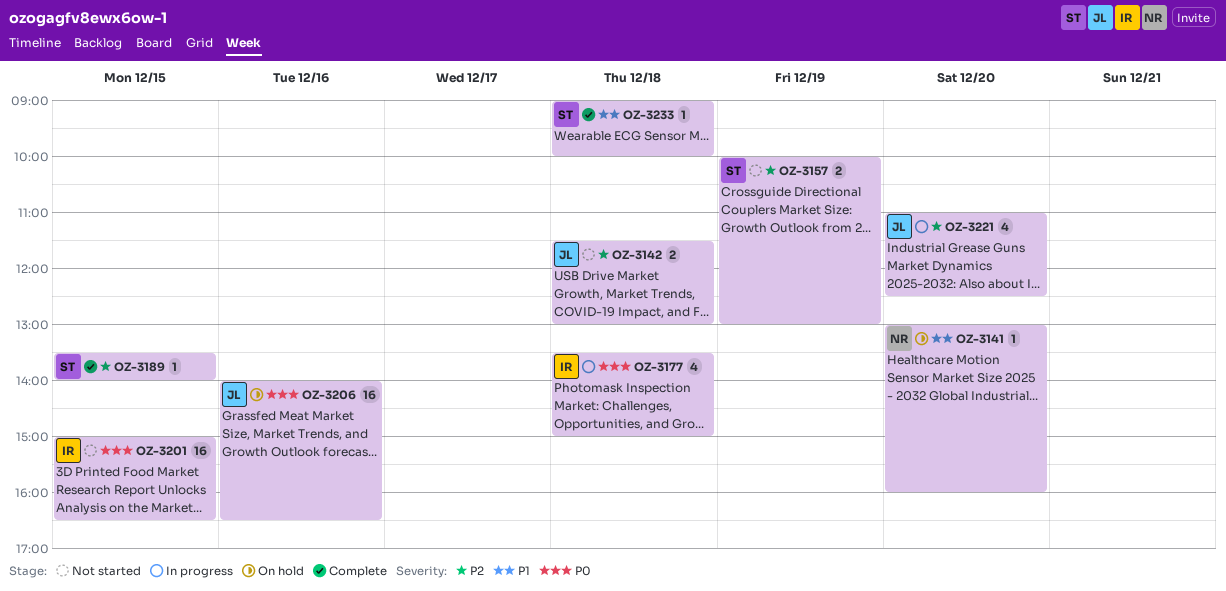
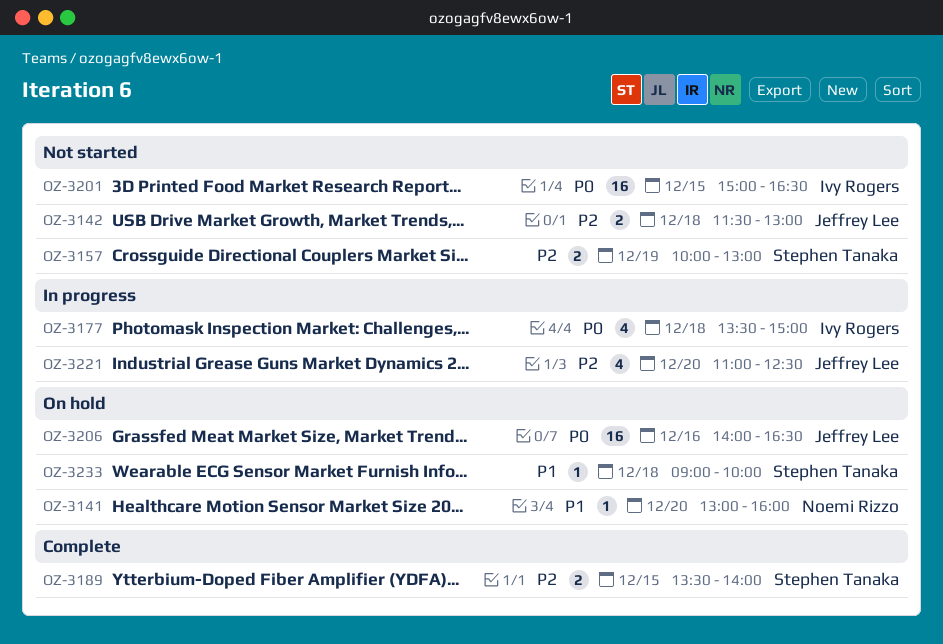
OZ-3189, estimate: 1 -> 2
OZ-3233, status: Complete -> On hold

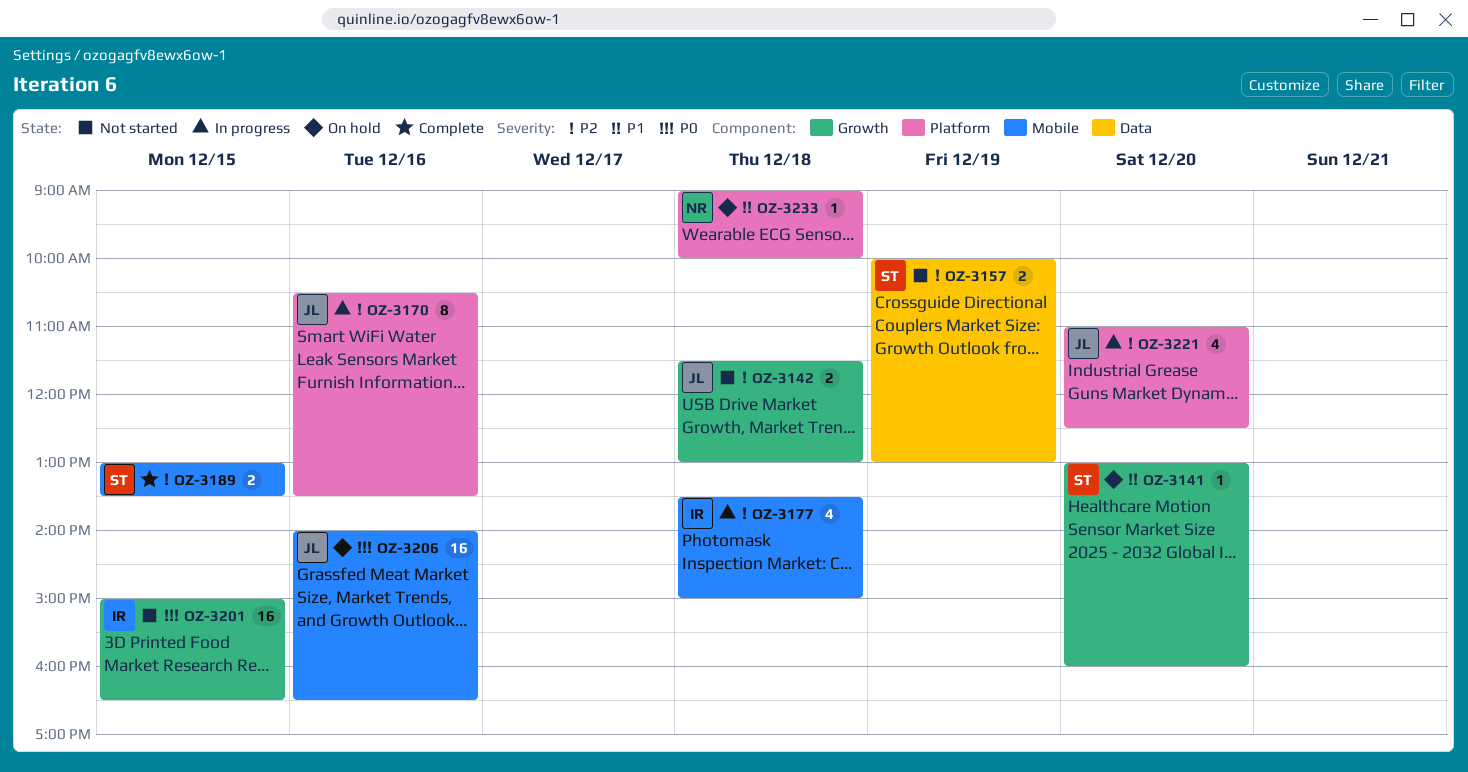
OZ-3141, owner: Noemi Rizzo -> Stephen Tanaka
OZ-3170: none -> present
OZ-3177, priority: P0 -> P2
OZ-3189, begins: 13:30 -> 13:00
OZ-3189, ends: 14:00 -> 13:30
OZ-3233, owner: Stephen Tanaka -> Noemi Rizzo

